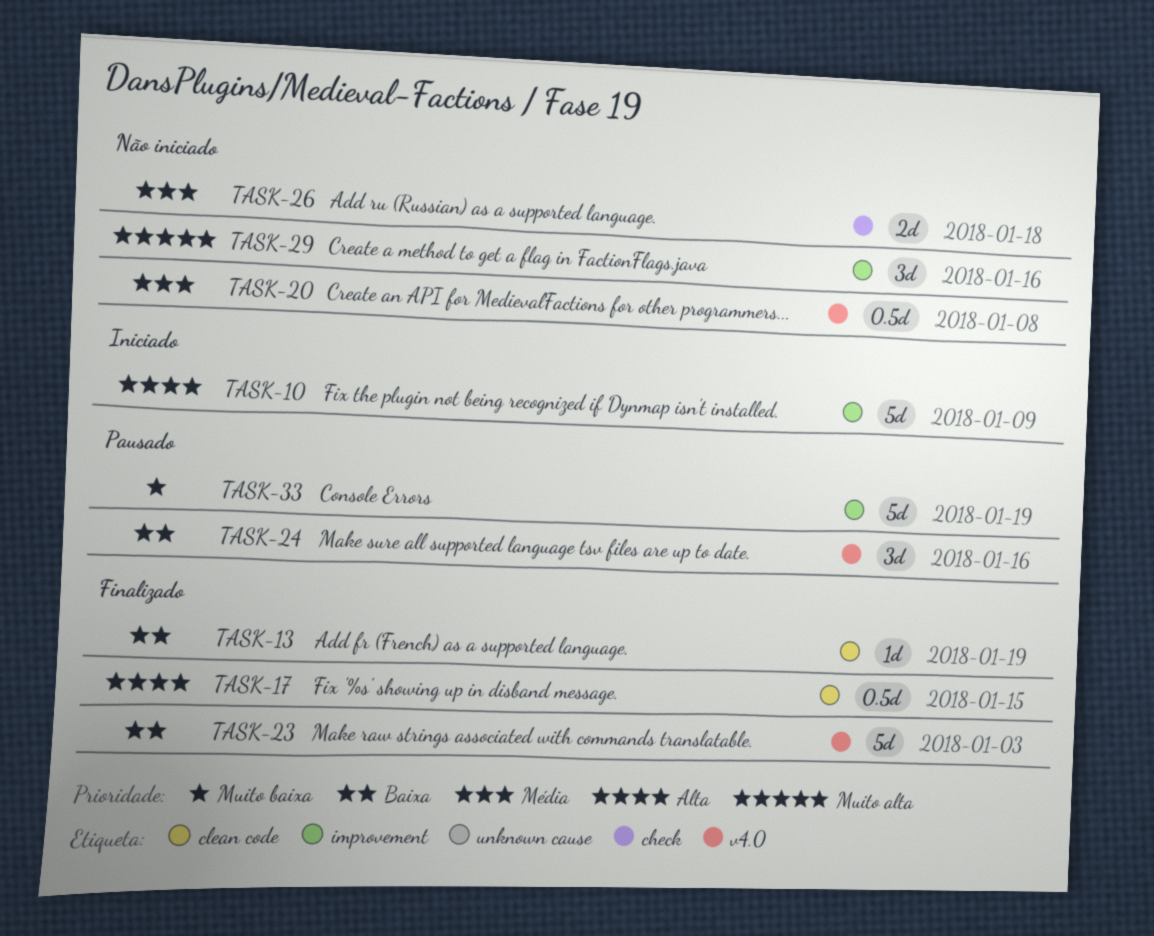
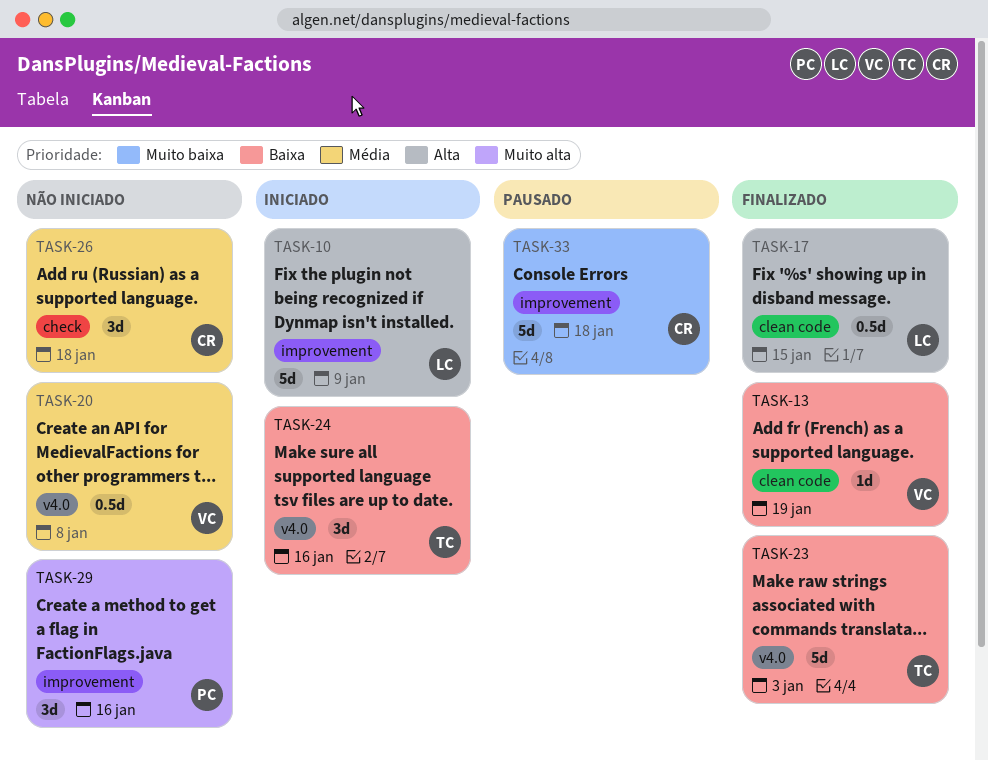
TASK-24, status: Pausado -> Iniciado
TASK-26, estimate: 2d -> 3d
TASK-33, due: Jan 19 -> Jan 18

